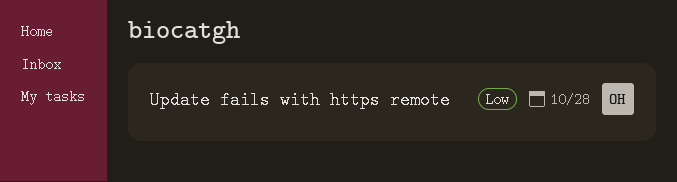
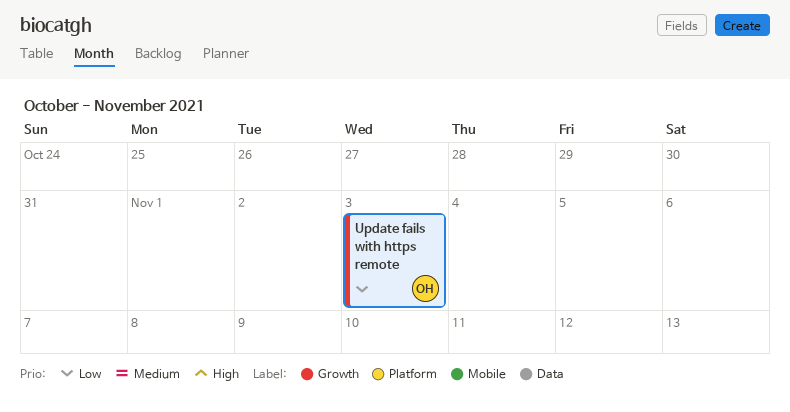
Update fails with https remote, due: Oct 28 -> Nov 3

